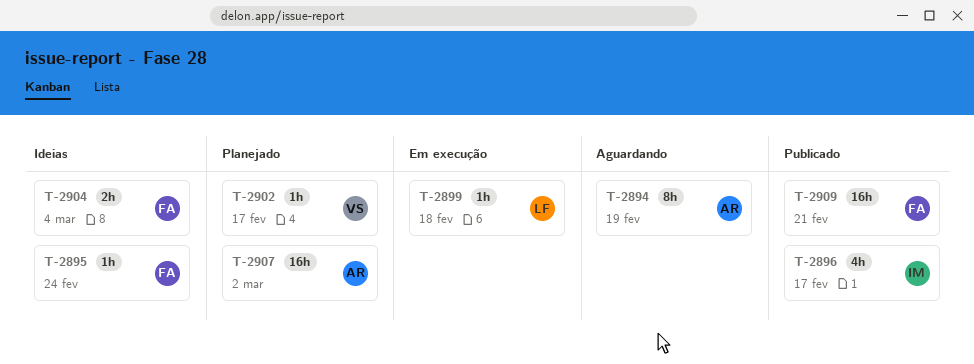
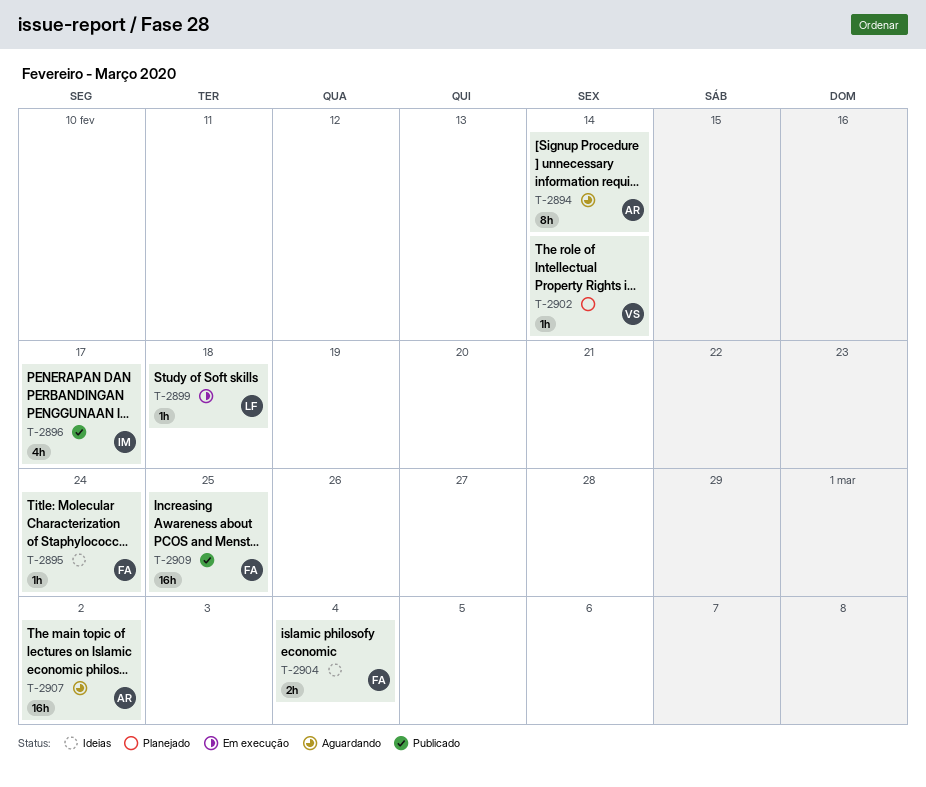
T-2894, due: Feb 19 -> Feb 14
T-2902, due: Feb 17 -> Feb 14
T-2907, status: Planejado -> Aguardando
T-2909, due: Feb 21 -> Feb 25

